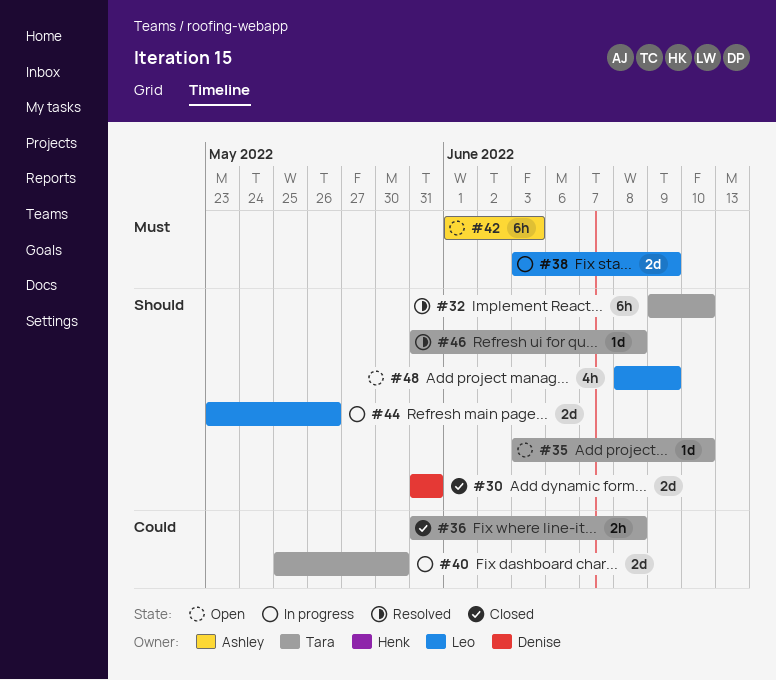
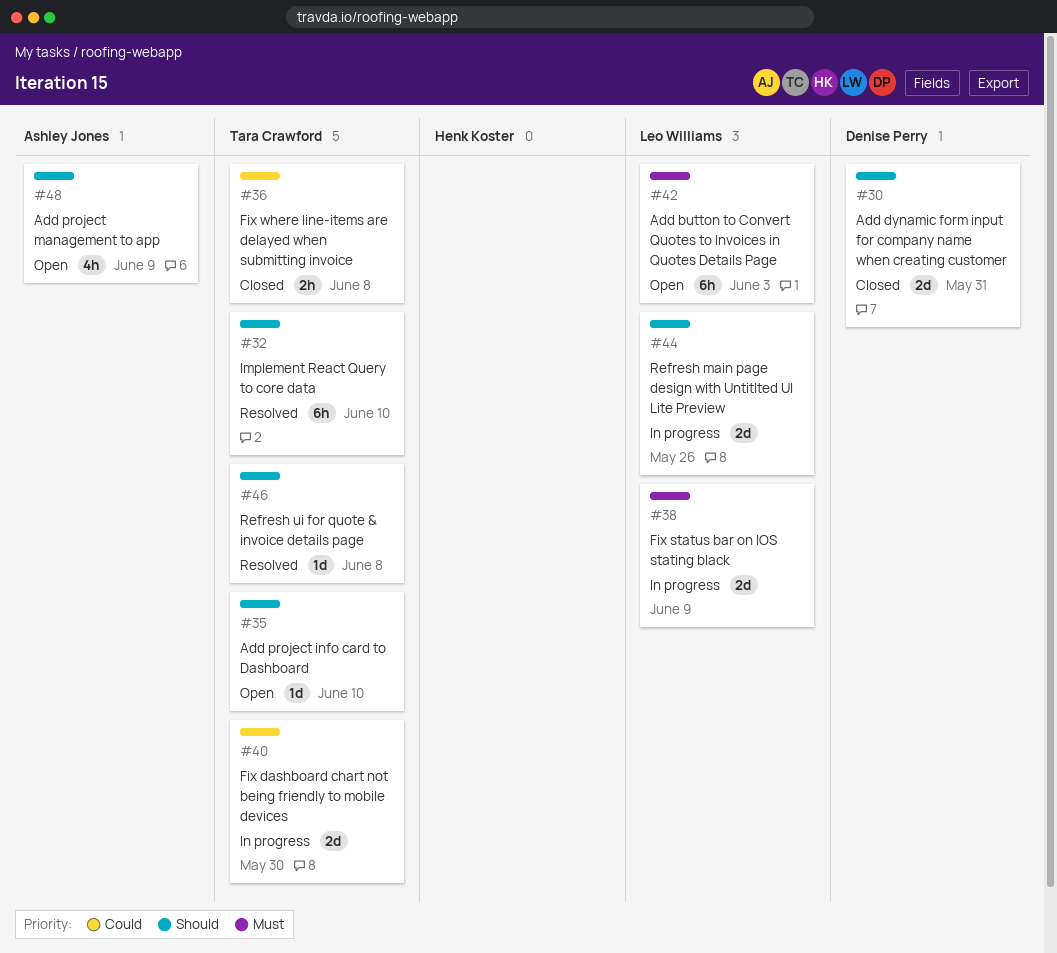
#42, owner: Ashley Jones -> Leo Williams
#48, owner: Leo Williams -> Ashley Jones

